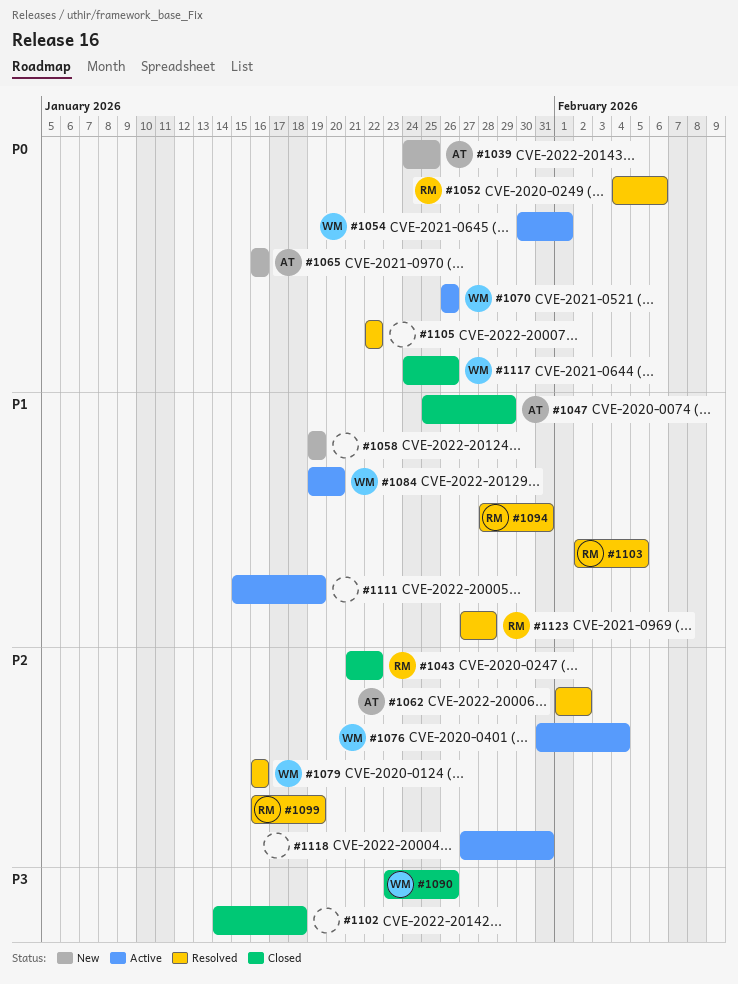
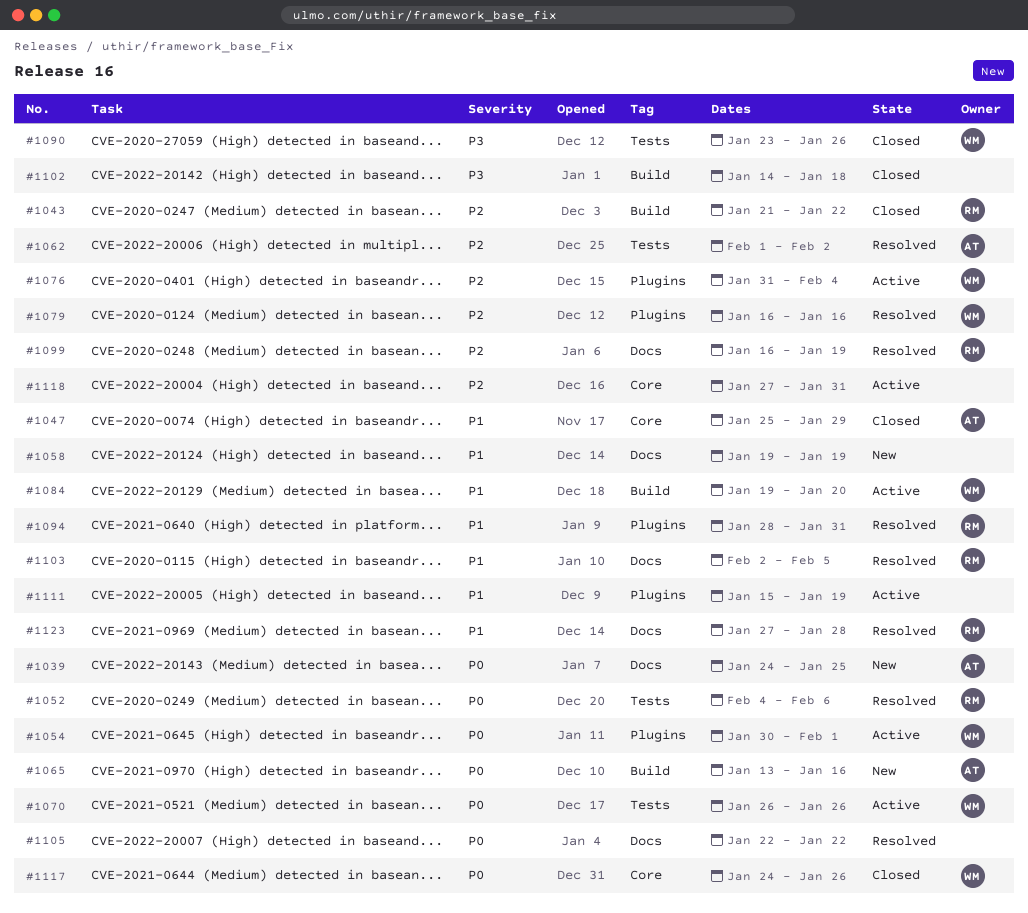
#1065, start: Jan 16 -> Jan 13

